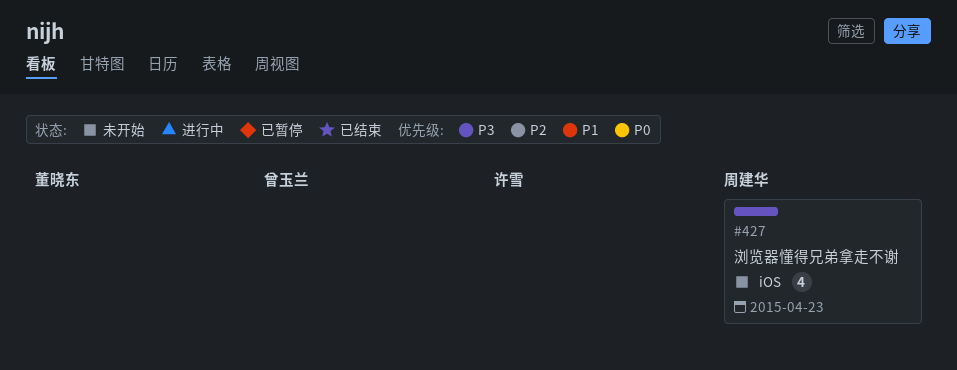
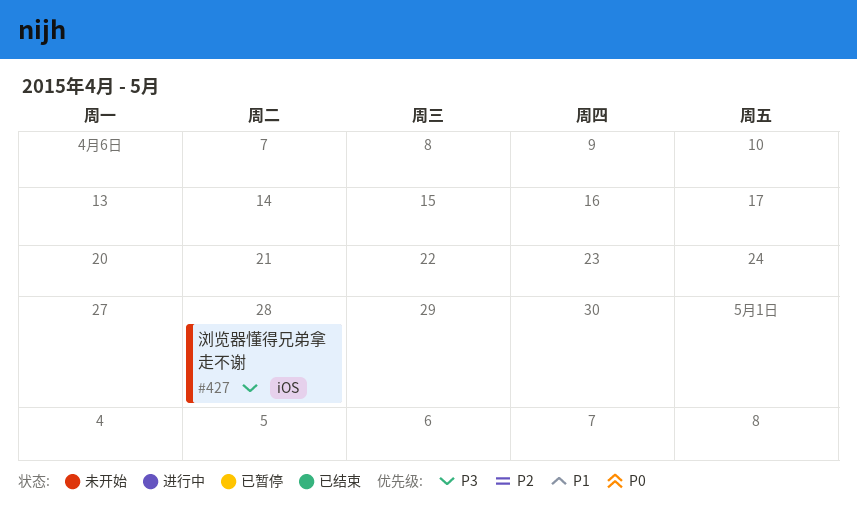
#427, due: Apr 23 -> Apr 28

